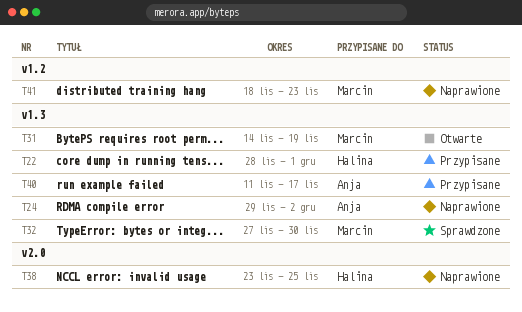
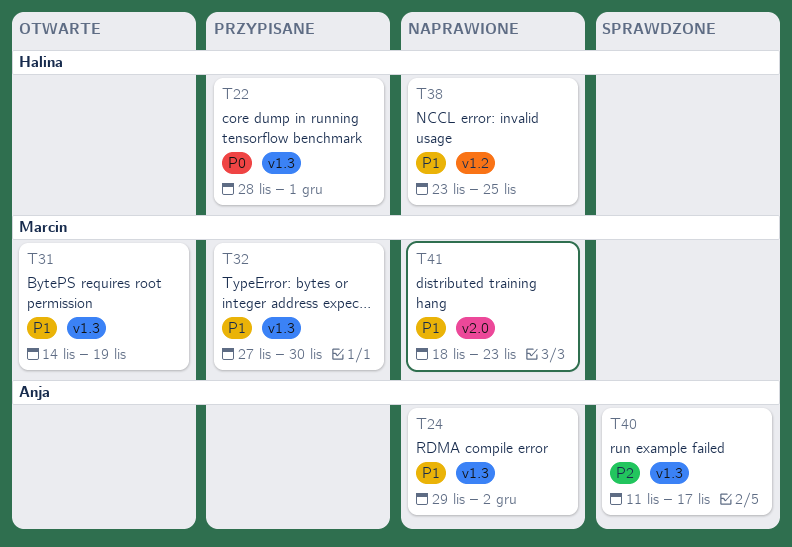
T32, status: Sprawdzone -> Przypisane
T38, label: v2.0 -> v1.2
T40, status: Przypisane -> Sprawdzone
T41, label: v1.2 -> v2.0

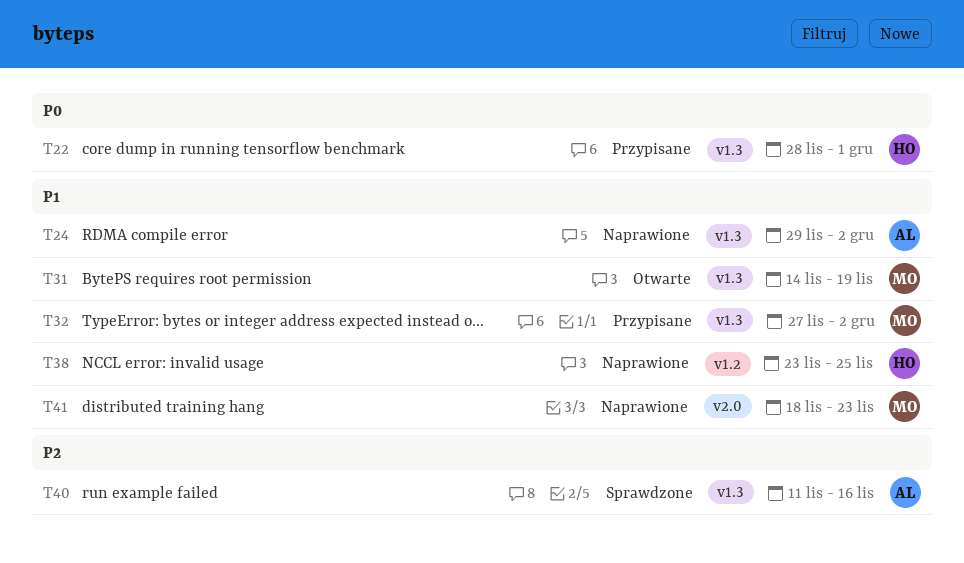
T32, due: Nov 30 -> Dec 2
T40, due: Nov 17 -> Nov 16

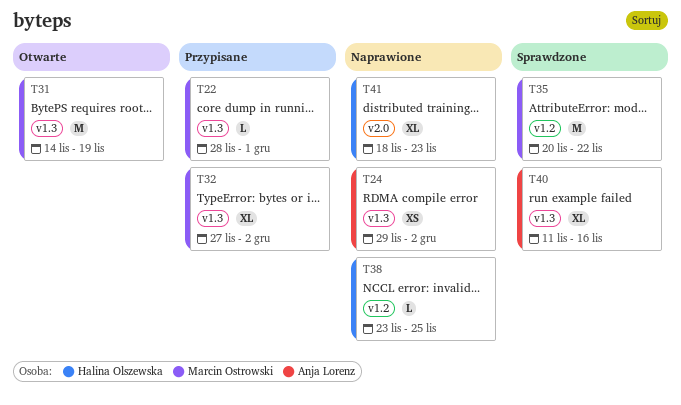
T22, owner: Halina Olszewska -> Marcin Ostrowski
T35: none -> present
T41, owner: Marcin Ostrowski -> Halina Olszewska

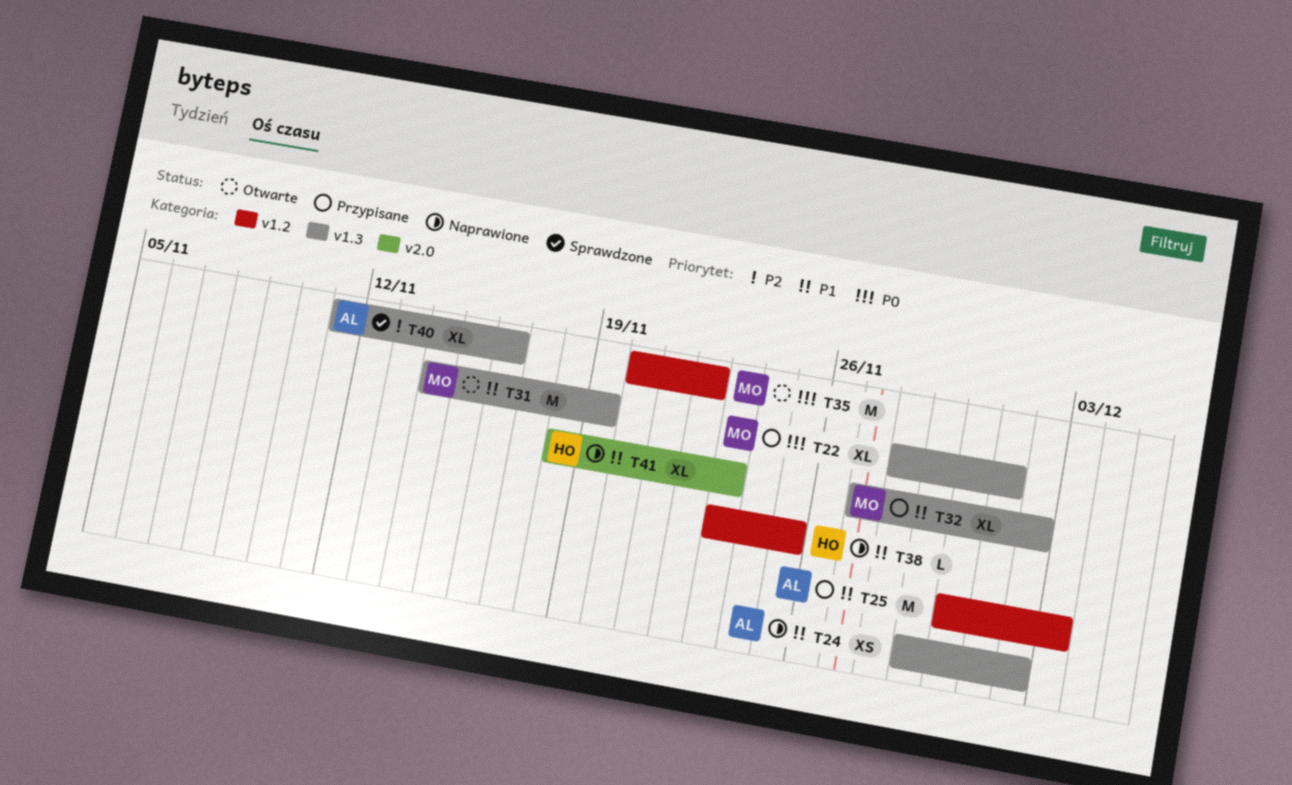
T22, estimate: L -> XL
T25: none -> present
T35, status: Sprawdzone -> Otwarte

